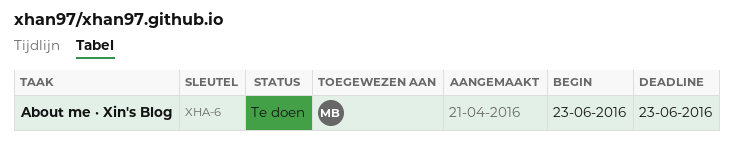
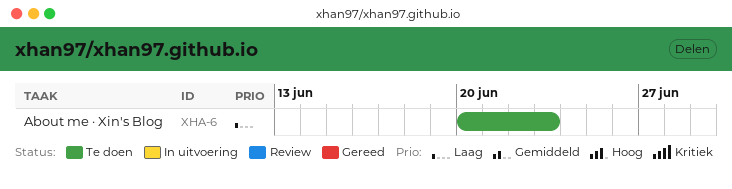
XHA-6, start: Jun 23 -> Jun 20

